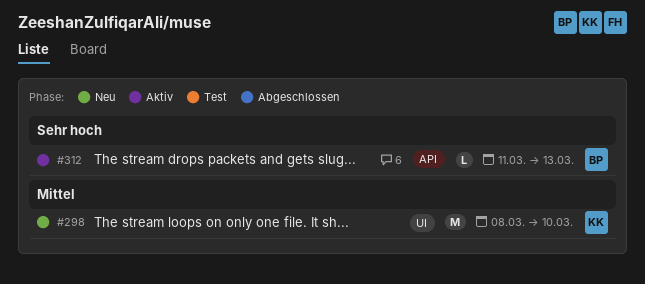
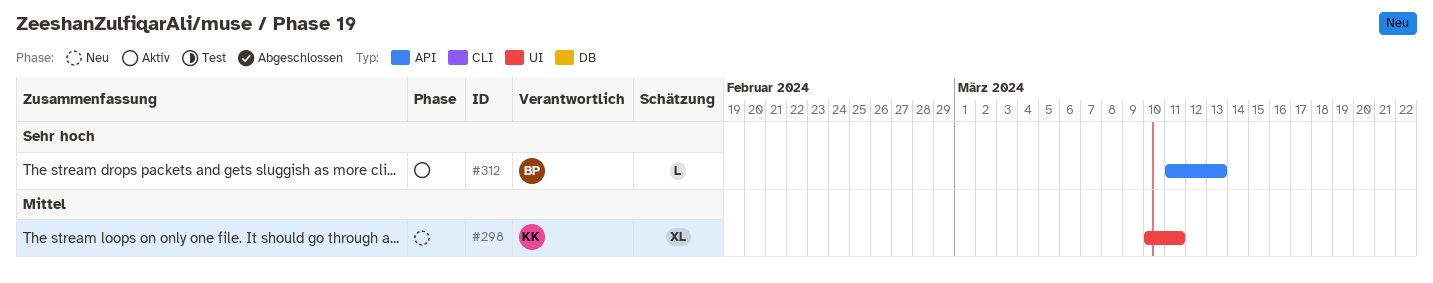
#298, estimate: M -> XL
#298, start: Mar 8 -> Mar 10
#298, due: Mar 10 -> Mar 11

